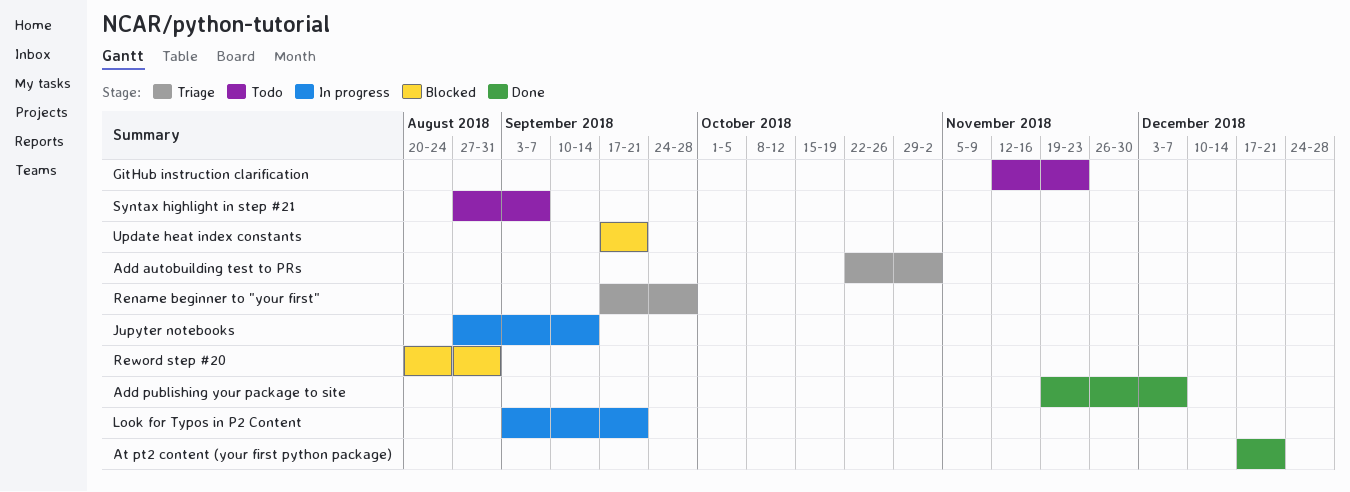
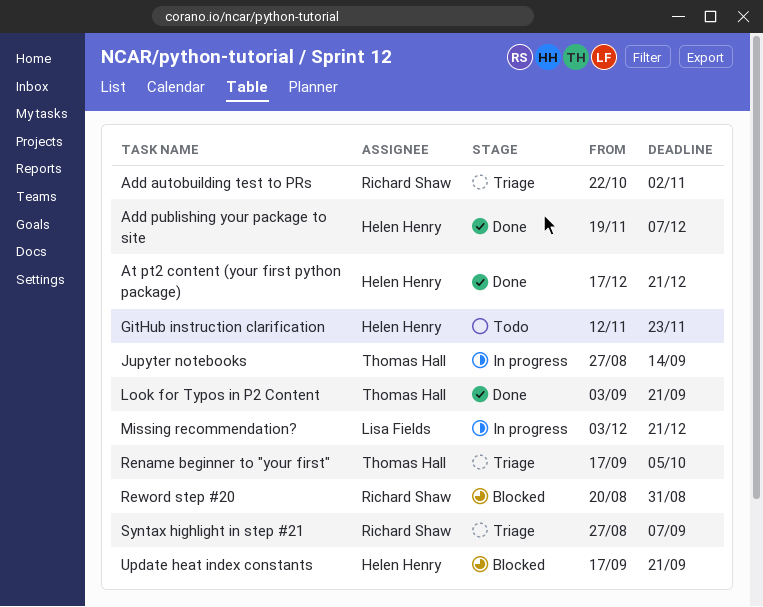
Look for Typos in P2 Content, status: In progress -> Done
Missing recommendation?: none -> present
Rename beginner to "your first", due: Sep 28 -> Oct 5
Syntax highlight in step #21, status: Todo -> Triage

